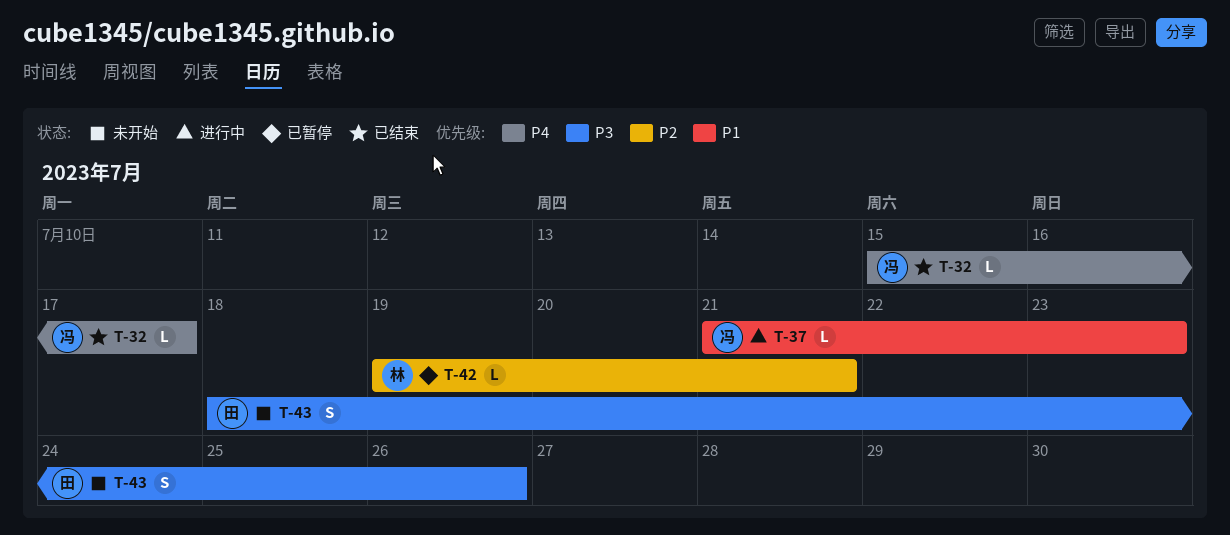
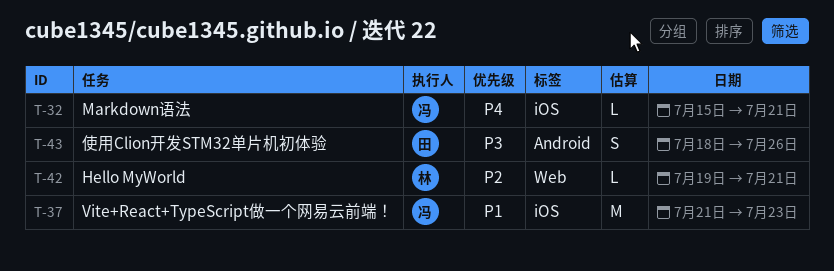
T-32, due: Jul 17 -> Jul 21
T-37, estimate: L -> M

